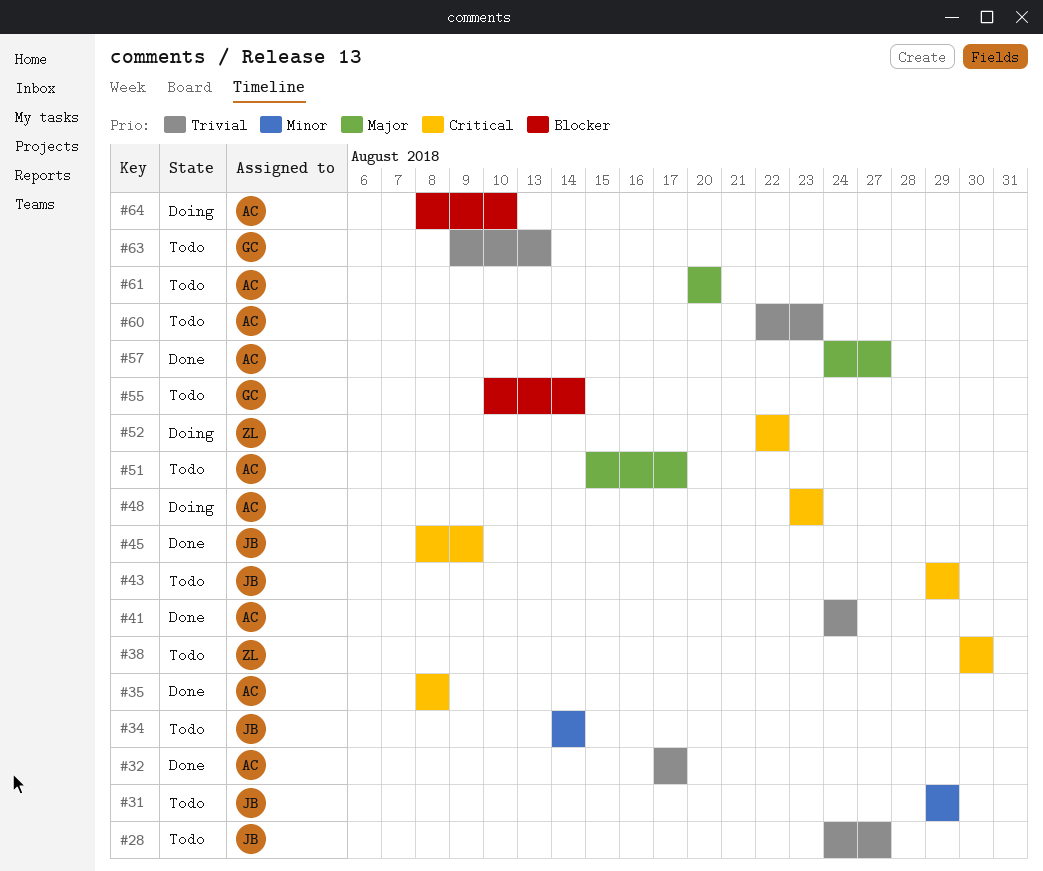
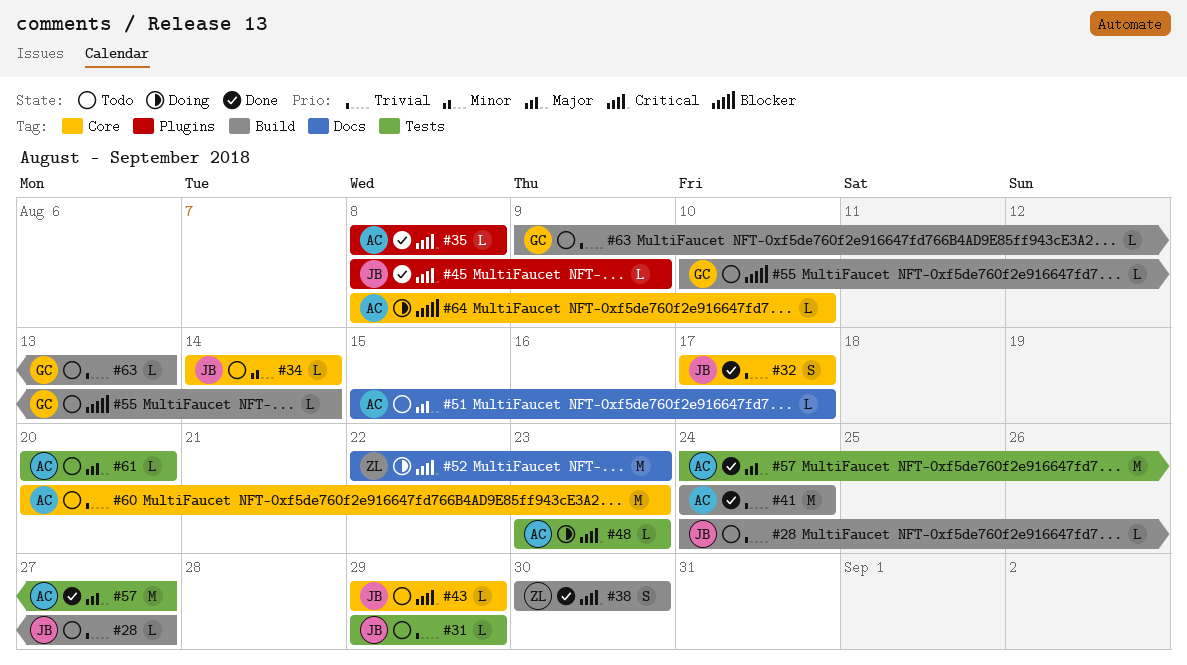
#31, priority: Minor -> Trivial
#32, owner: AC -> JB
#38, status: Todo -> Done
#52, due: Aug 22 -> Aug 23
#60, start: Aug 22 -> Aug 20

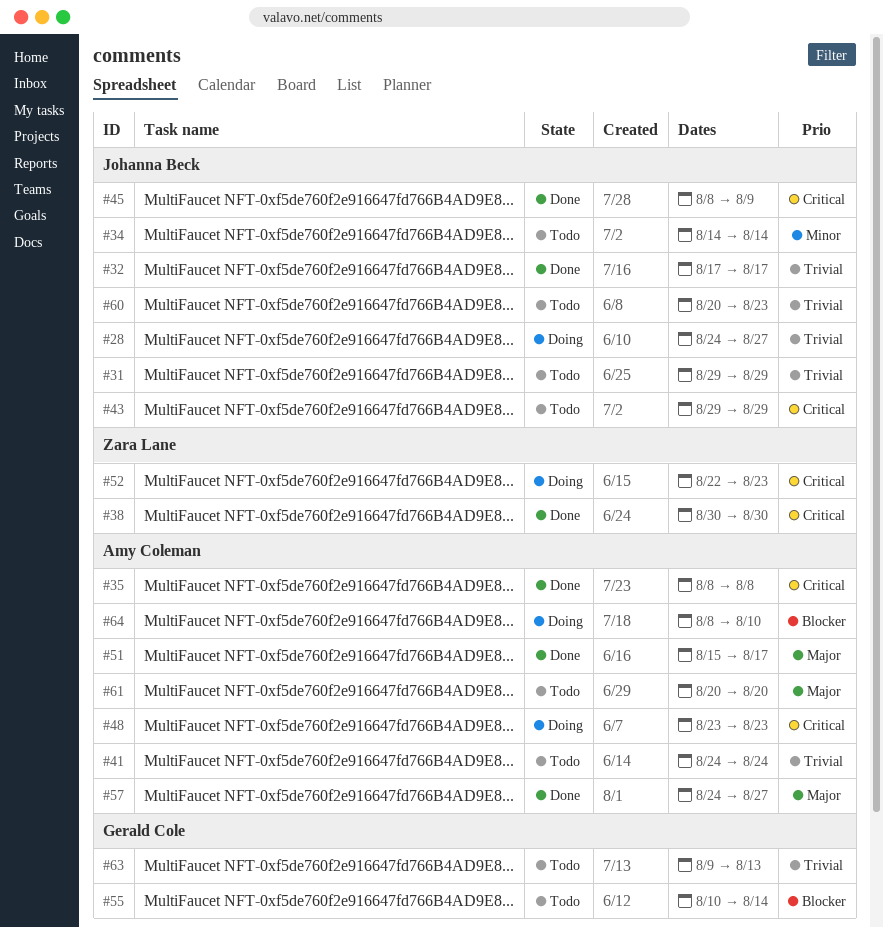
#28, status: Todo -> Doing
#41, status: Done -> Todo
#51, status: Todo -> Done
#60, owner: Amy Coleman -> Johanna Beck

